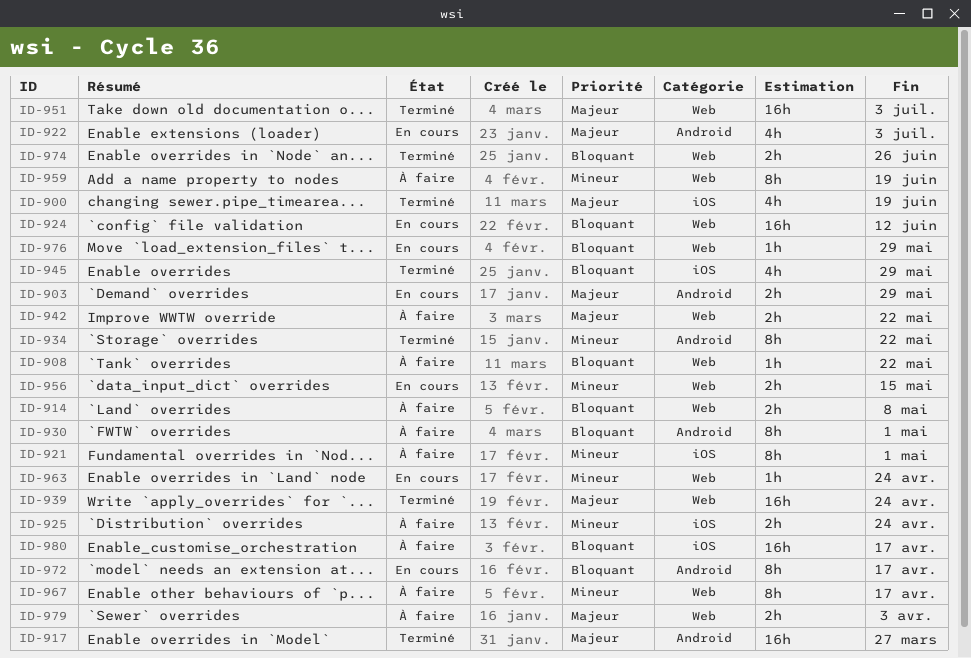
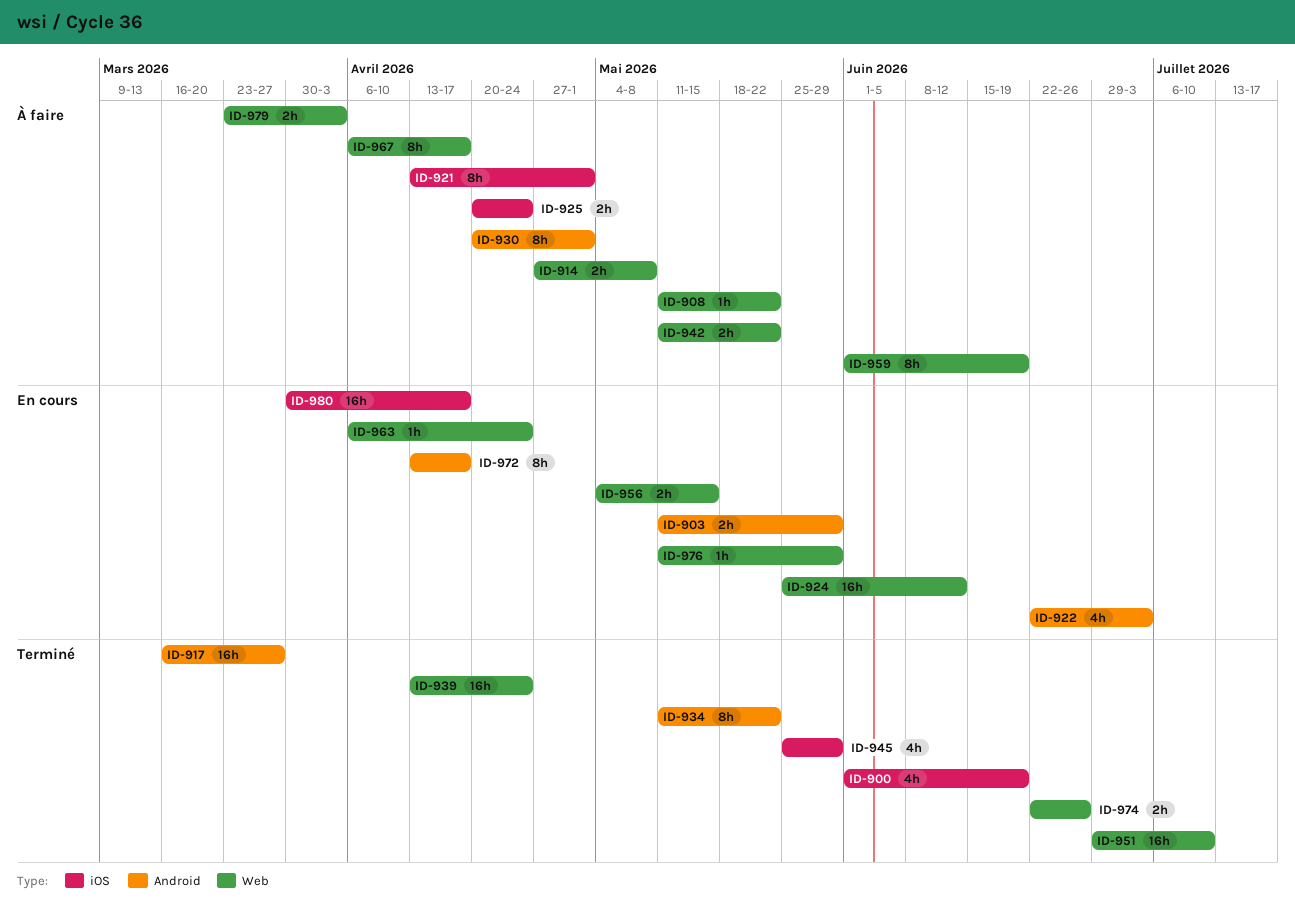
ID-951, due: Jul 3 -> Jul 10
ID-980, status: À faire -> En cours

